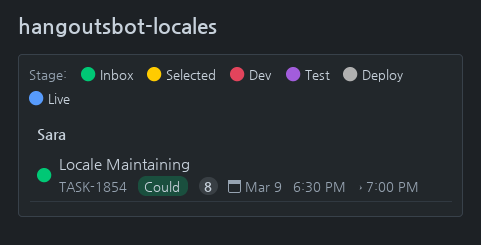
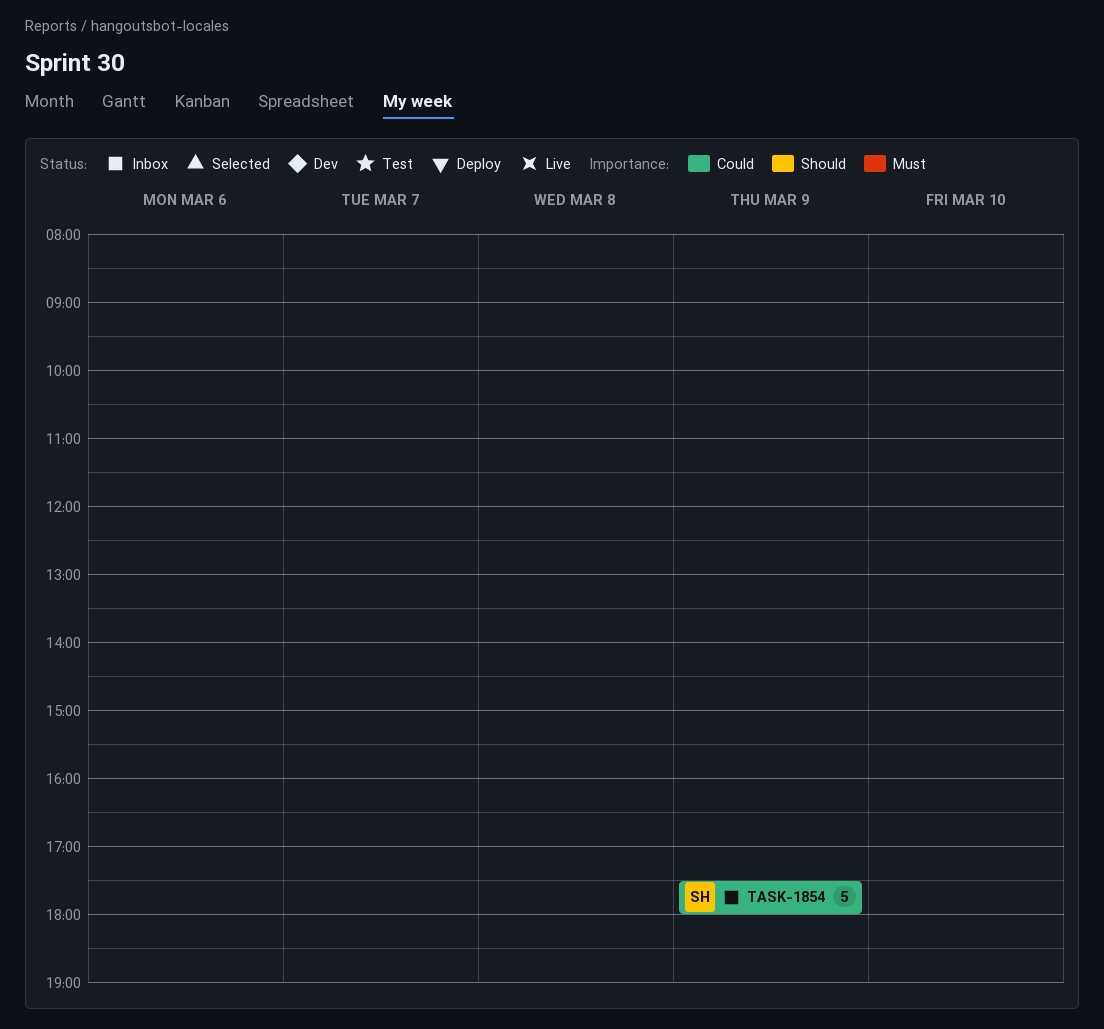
TASK-1854, estimate: 8 -> 5
TASK-1854, begins: 18:30 -> 17:30
TASK-1854, ends: 19:00 -> 18:00

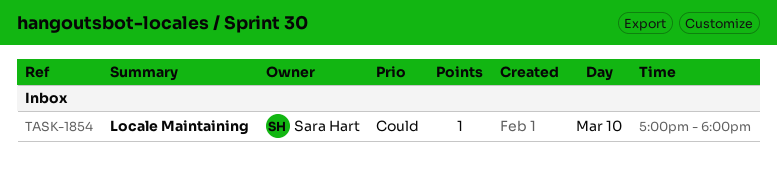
TASK-1854, estimate: 5 -> 1
TASK-1854, day: Mar 9 -> Mar 10
TASK-1854, begins: 17:30 -> 17:00

